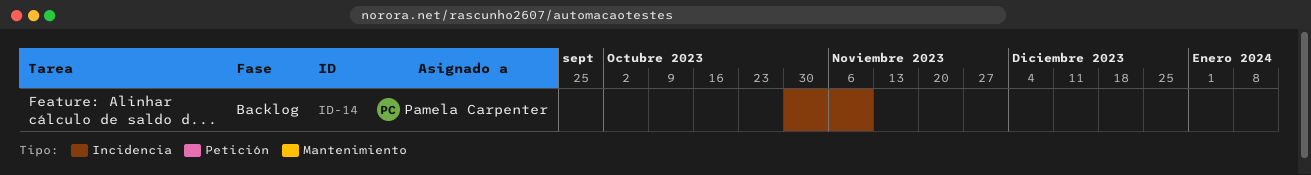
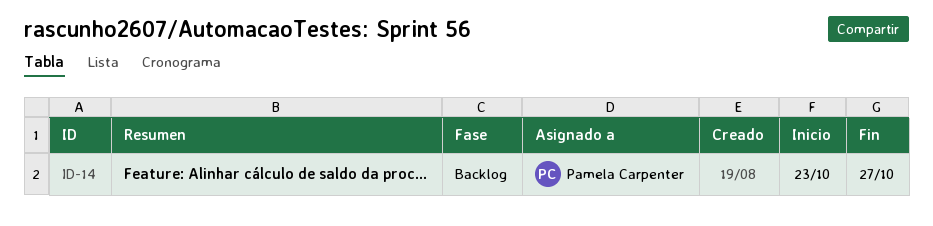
ID-14, start: Oct 30 -> Oct 23
ID-14, due: Nov 10 -> Oct 27

